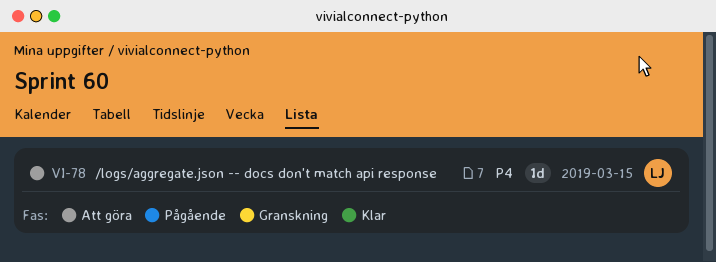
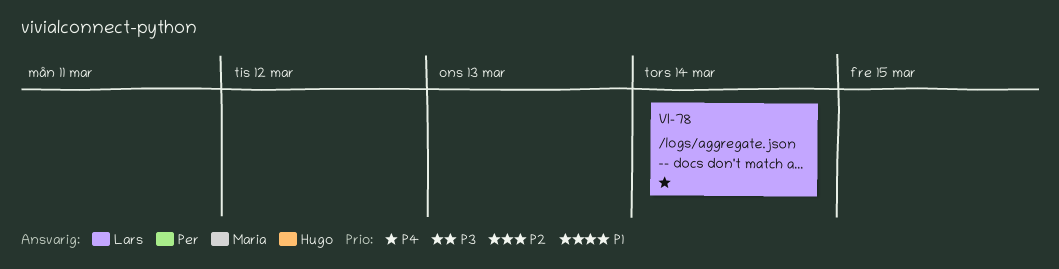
VI-78, due: Mar 15 -> Mar 14

